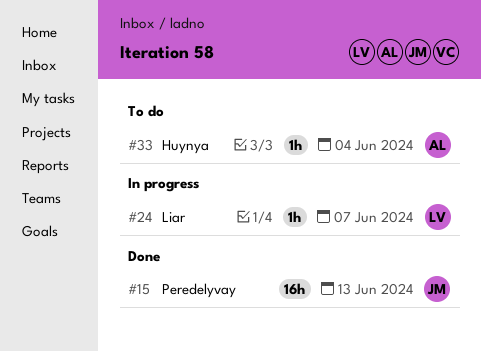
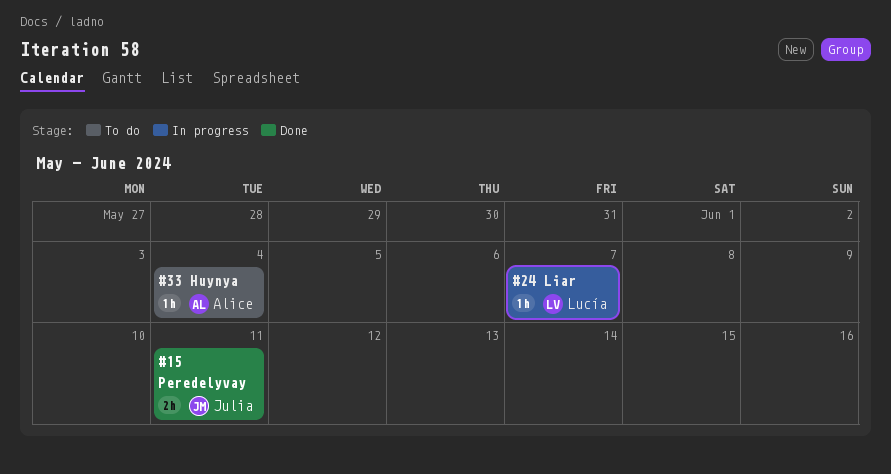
#15, estimate: 16h -> 2h
#15, due: Jun 13 -> Jun 11

